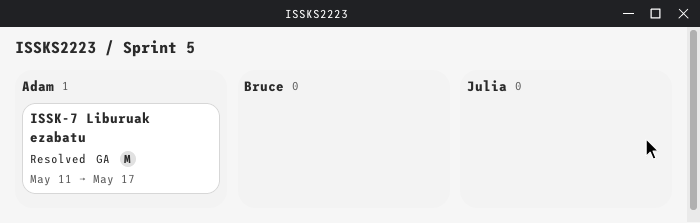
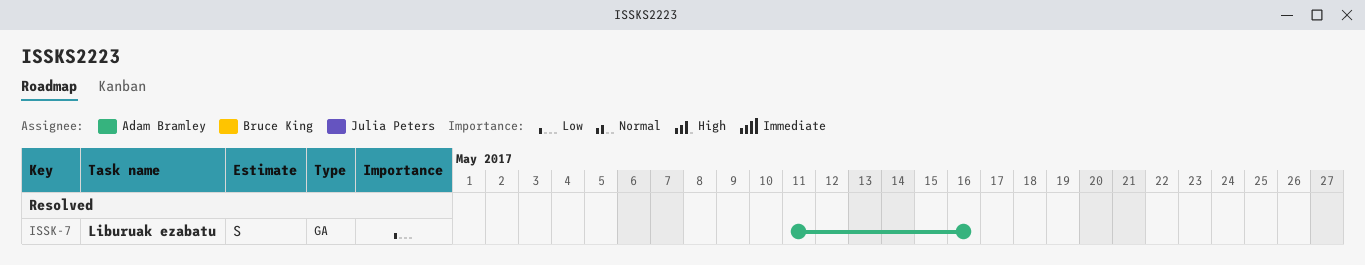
ISSK-7, estimate: M -> S
ISSK-7, due: May 17 -> May 16

